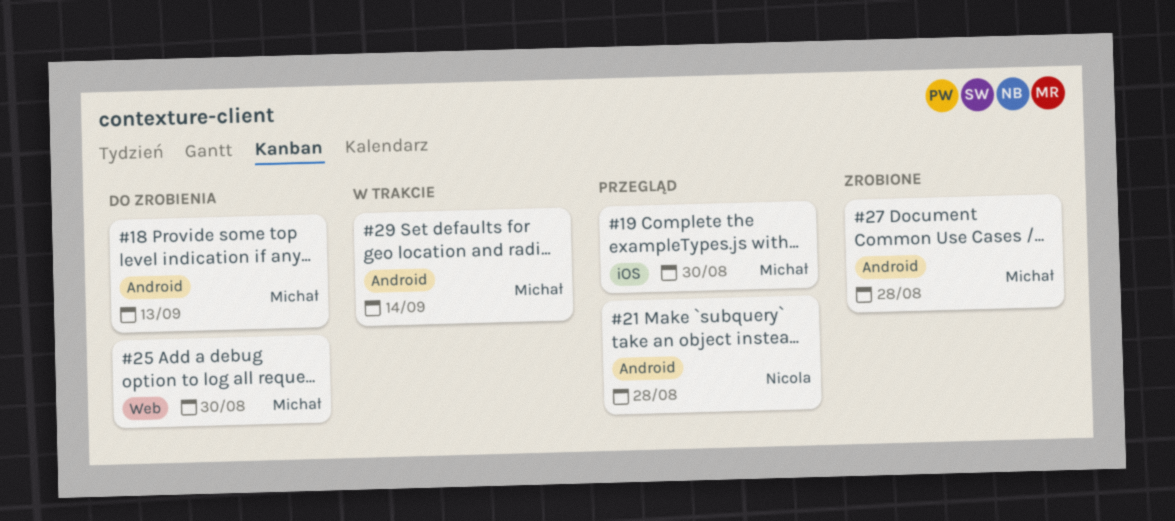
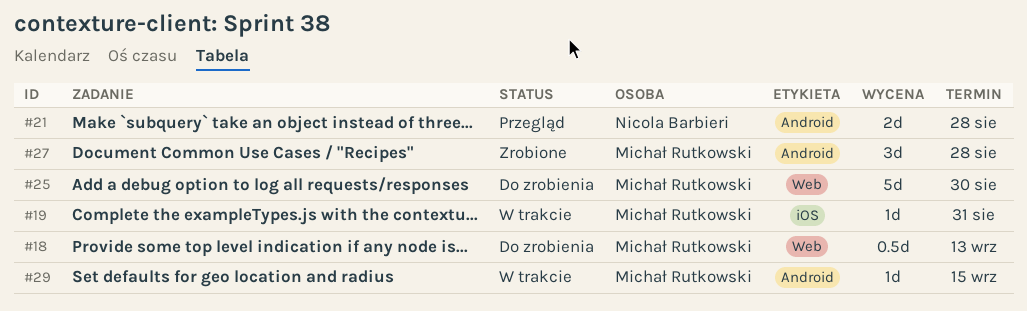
#18, label: Android -> Web
#19, status: Przegląd -> W trakcie
#19, due: Aug 30 -> Aug 31
#29, due: Sep 14 -> Sep 15

